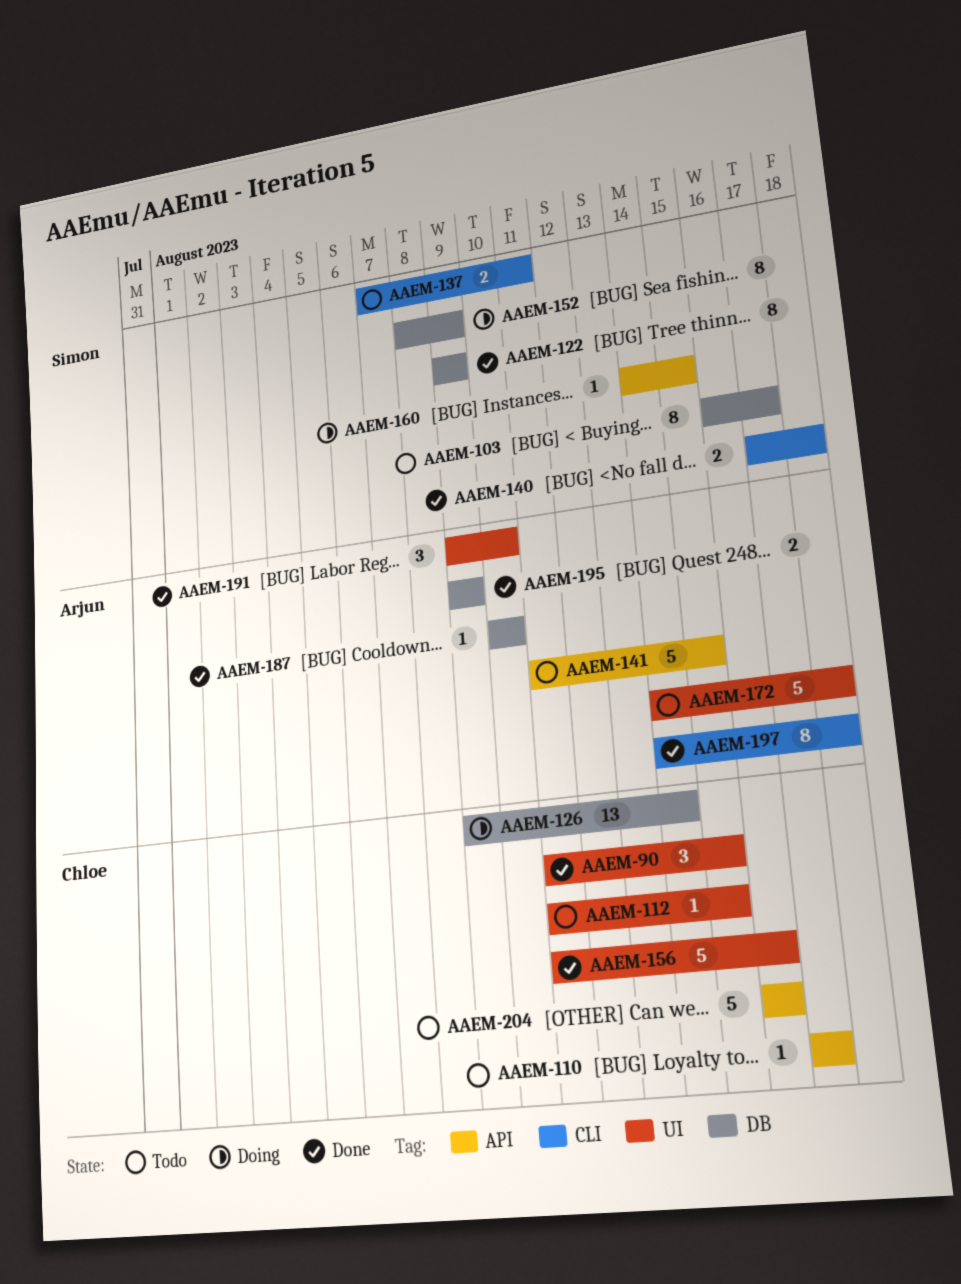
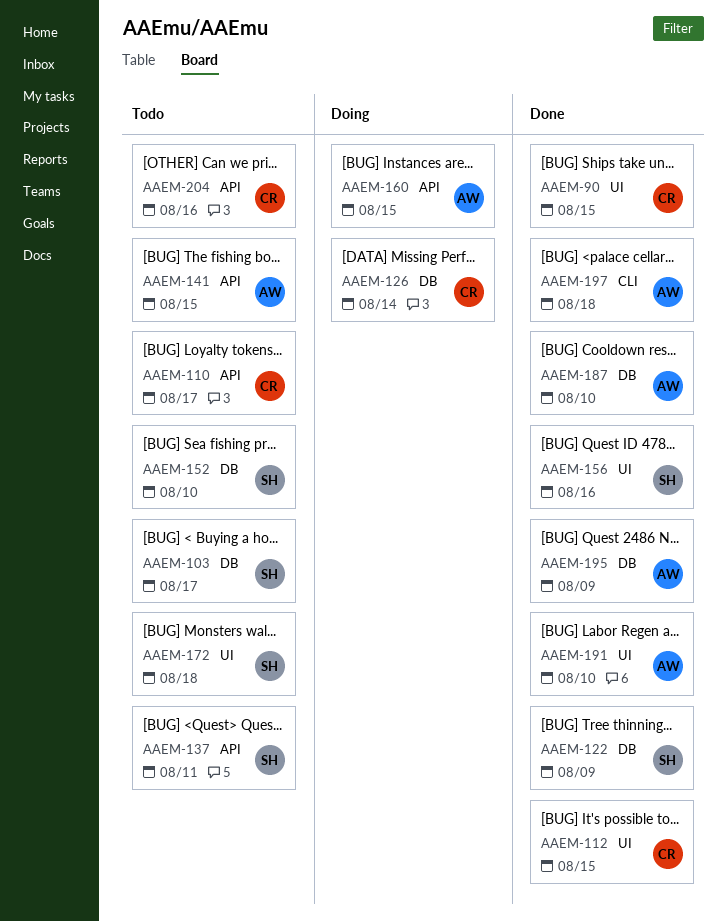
AAEM-112, status: Todo -> Done
AAEM-137, label: CLI -> API
AAEM-140: present -> none
AAEM-152, status: Doing -> Todo
AAEM-152, due: Aug 9 -> Aug 10
AAEM-156, owner: Chloe -> Simon
AAEM-160, owner: Simon -> Arjun
AAEM-172, owner: Arjun -> Simon

